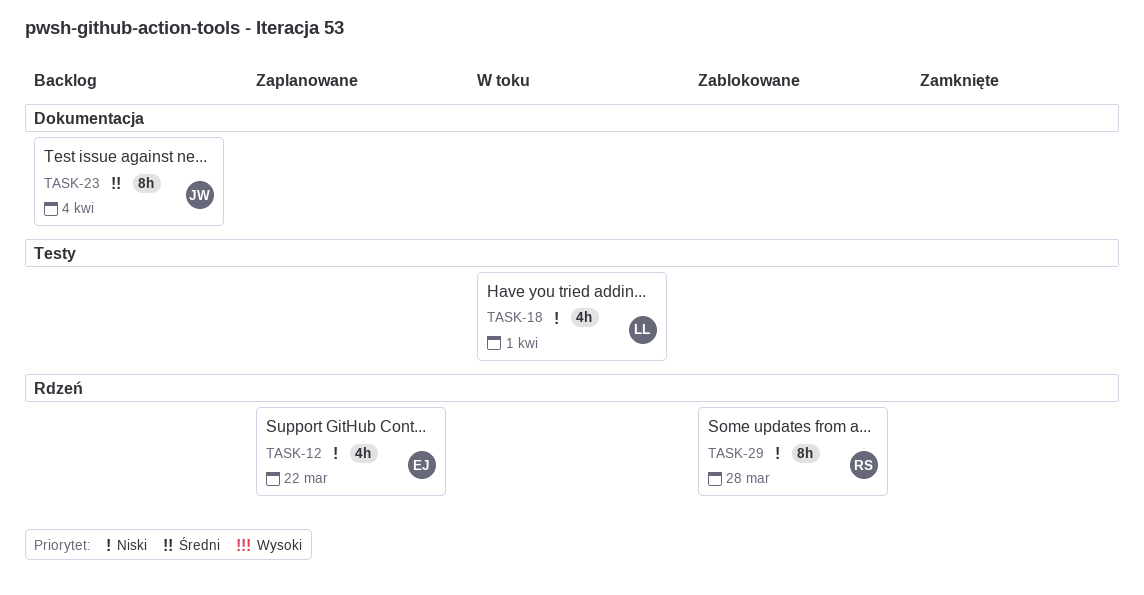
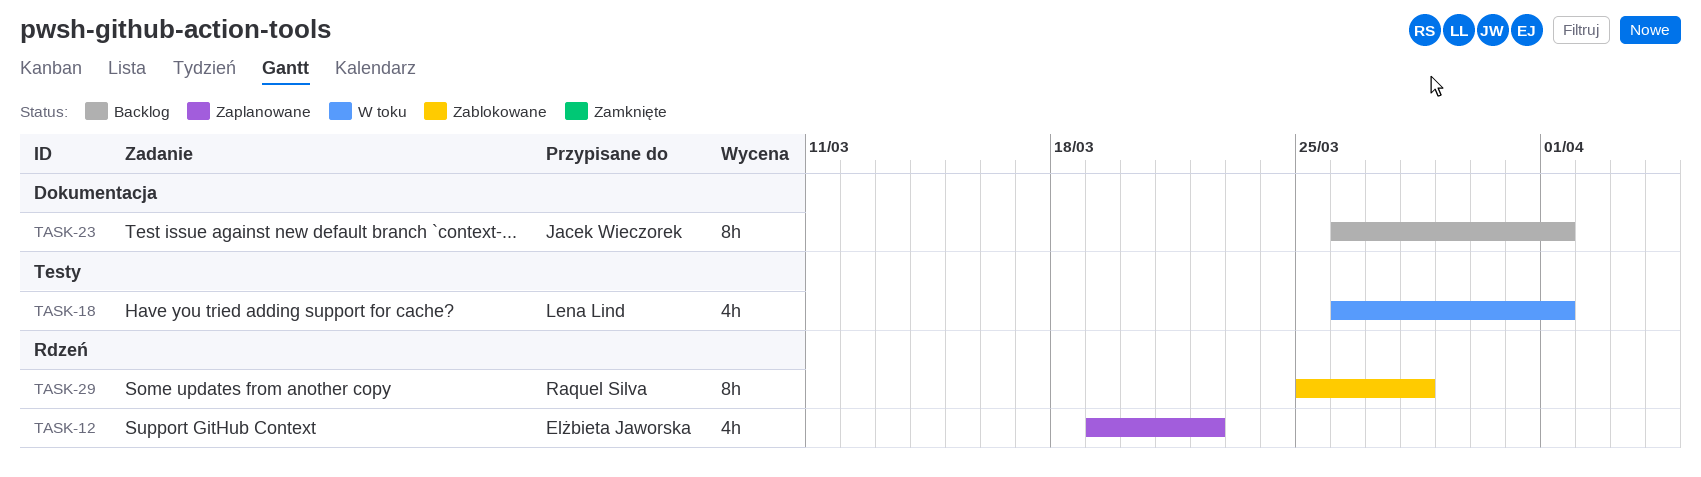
TASK-23, due: Apr 4 -> Apr 1

